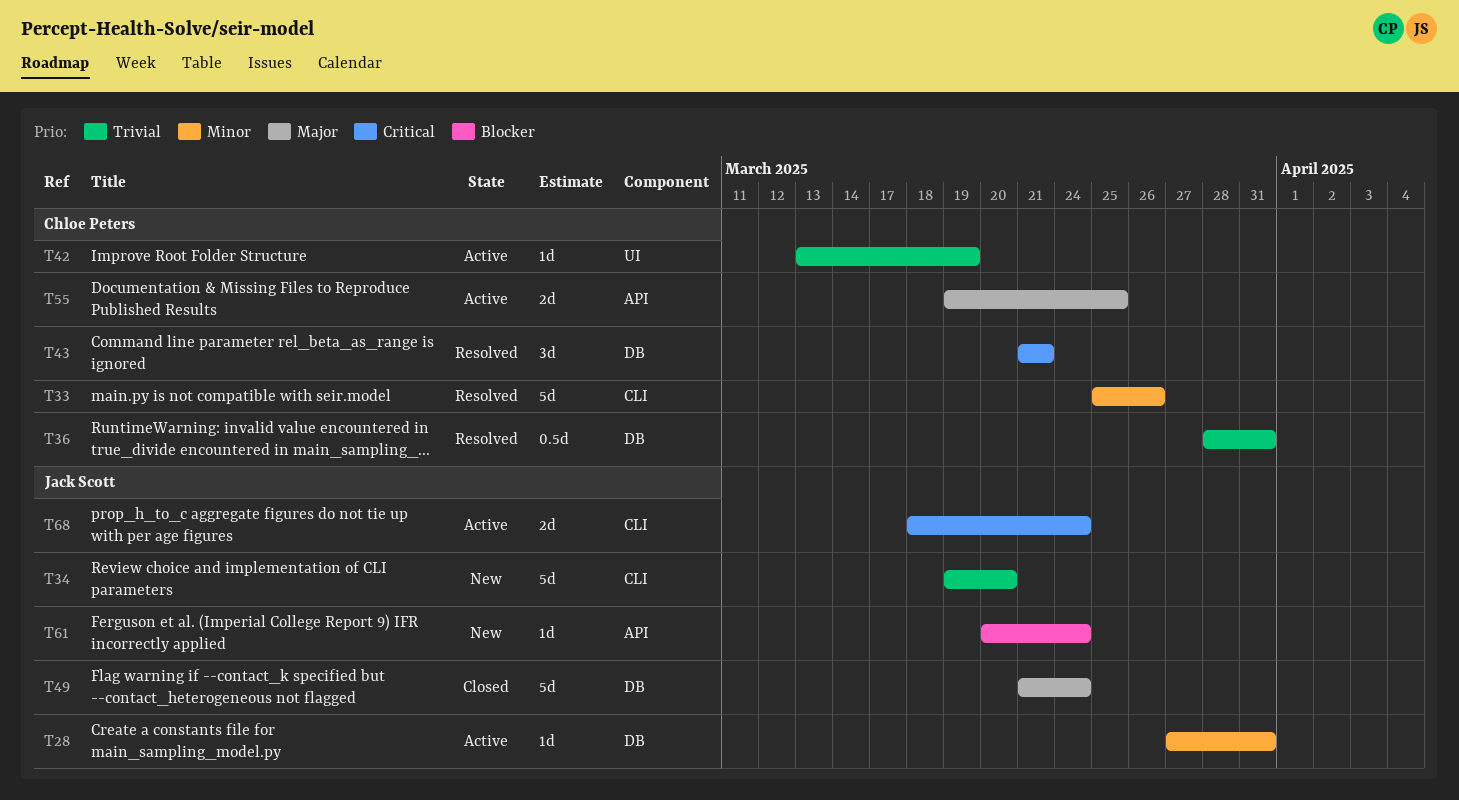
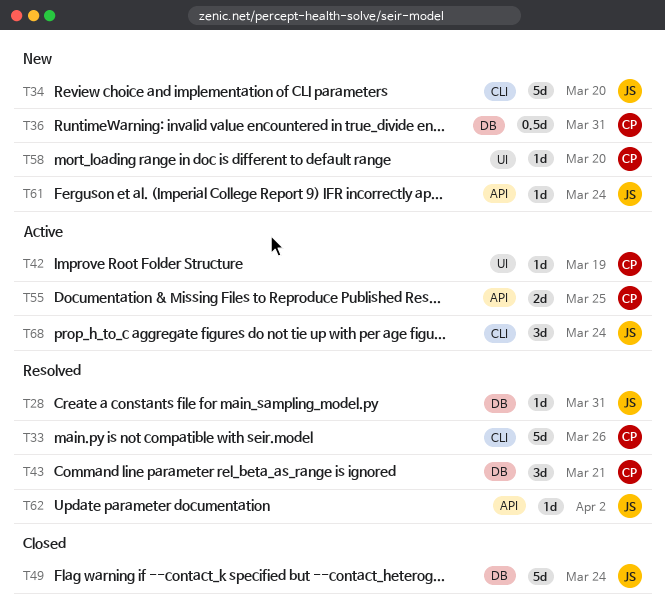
T28, status: Active -> Resolved
T36, status: Resolved -> New
T58: none -> present
T62: none -> present
T68, estimate: 2d -> 3d

